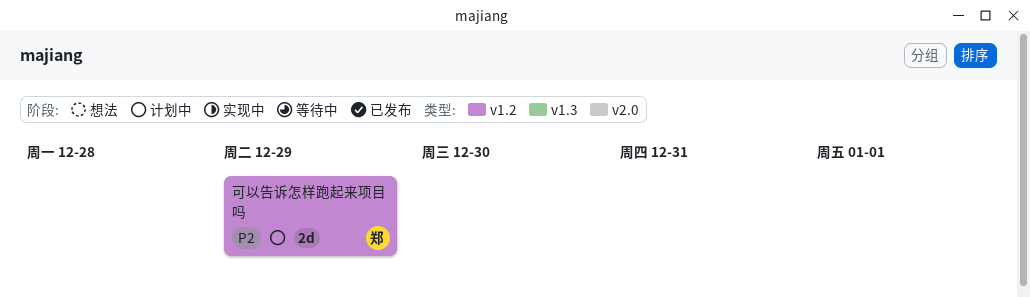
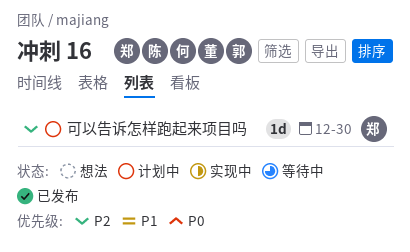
可以告诉怎样跑起来项目吗, estimate: 2d -> 1d
可以告诉怎样跑起来项目吗, due: Dec 29 -> Dec 30

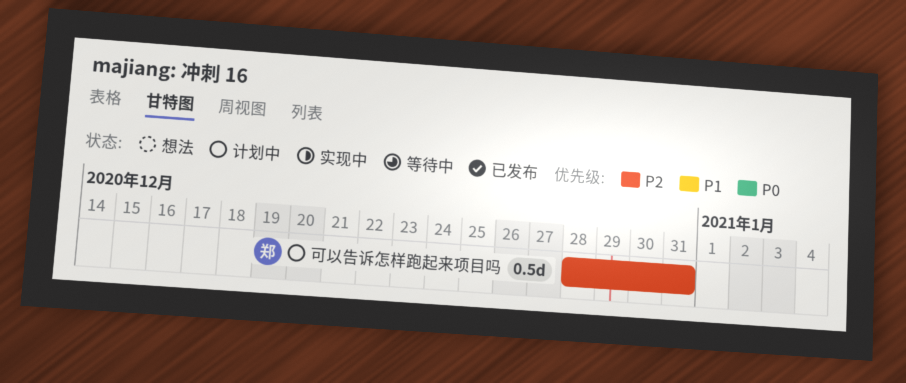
可以告诉怎样跑起来项目吗, estimate: 1d -> 0.5d
可以告诉怎样跑起来项目吗, due: Dec 30 -> Dec 31

